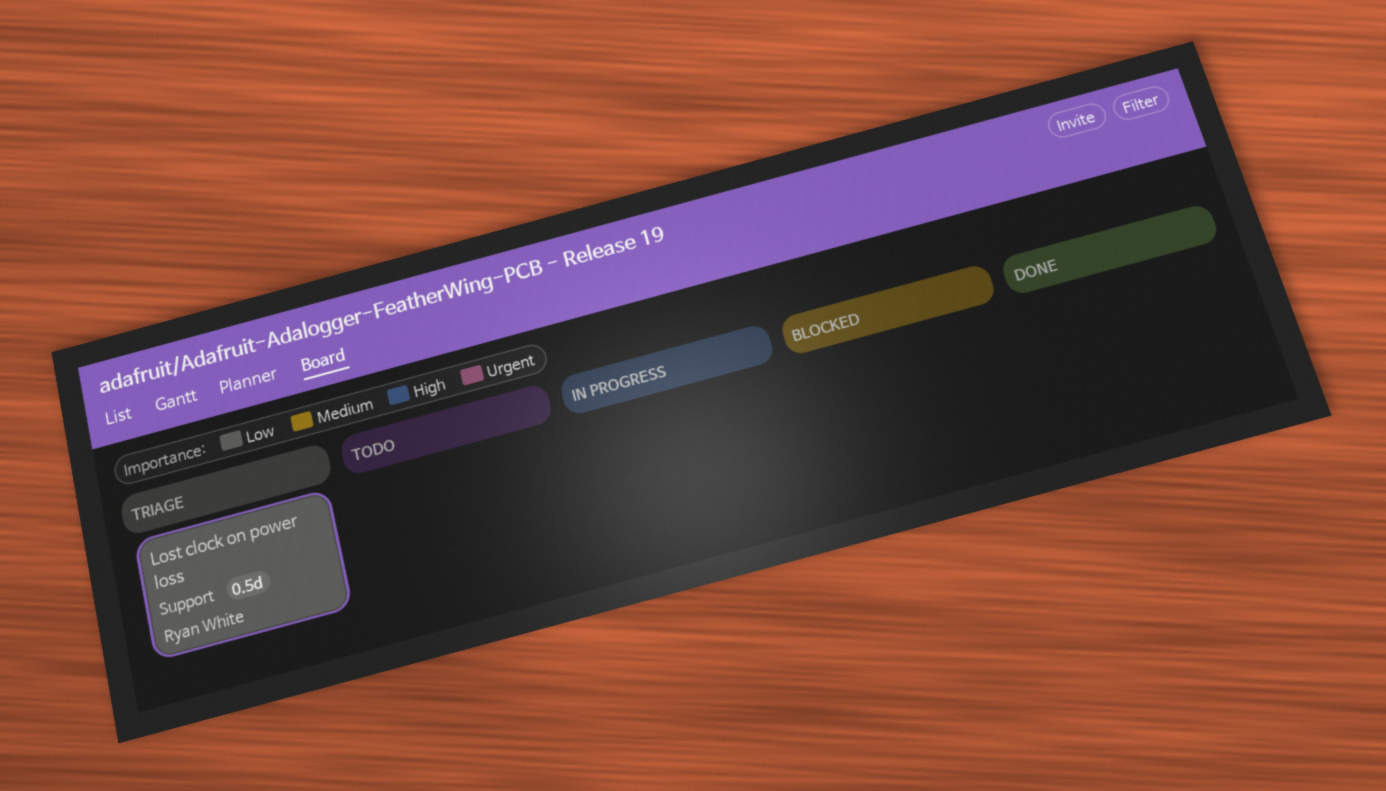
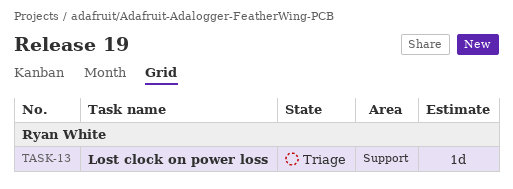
Lost clock on power loss, estimate: 0.5d -> 1d

